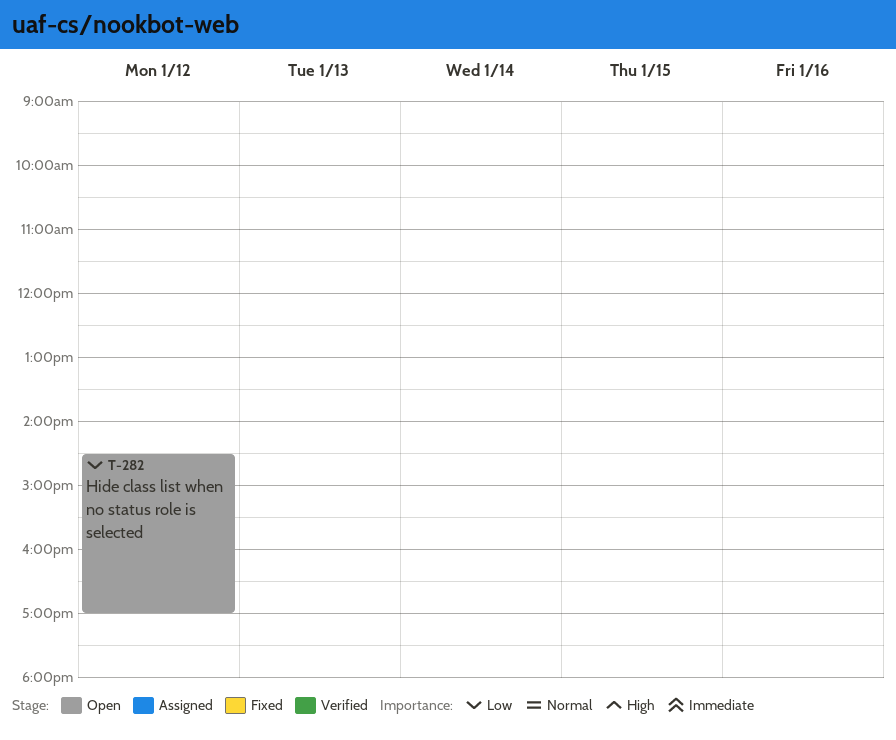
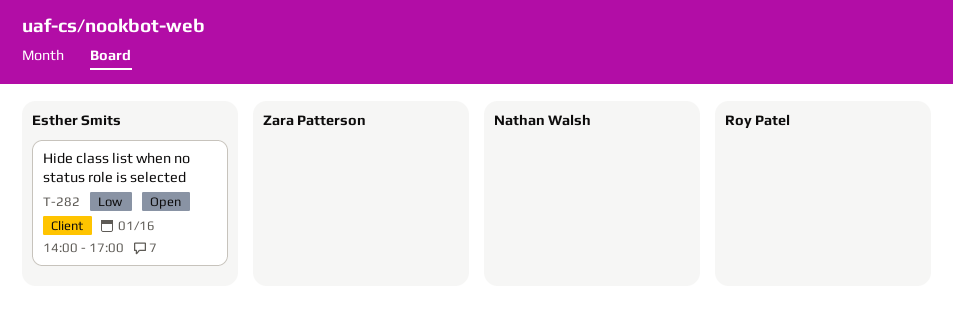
T-282, day: Jan 12 -> Jan 16
T-282, begins: 14:30 -> 14:00

